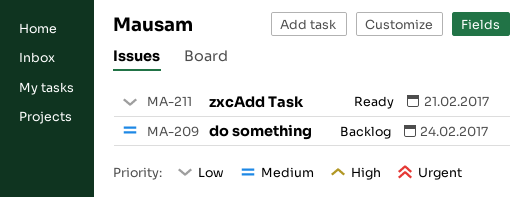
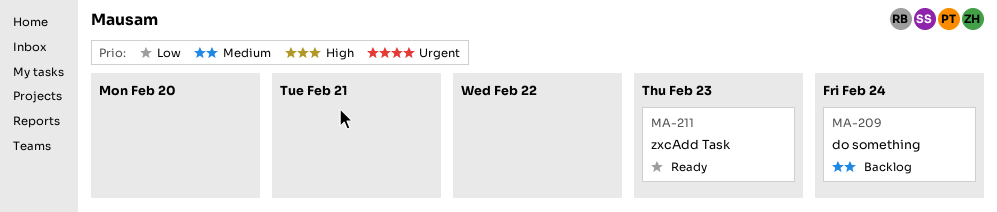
MA-211, due: Feb 21 -> Feb 23

